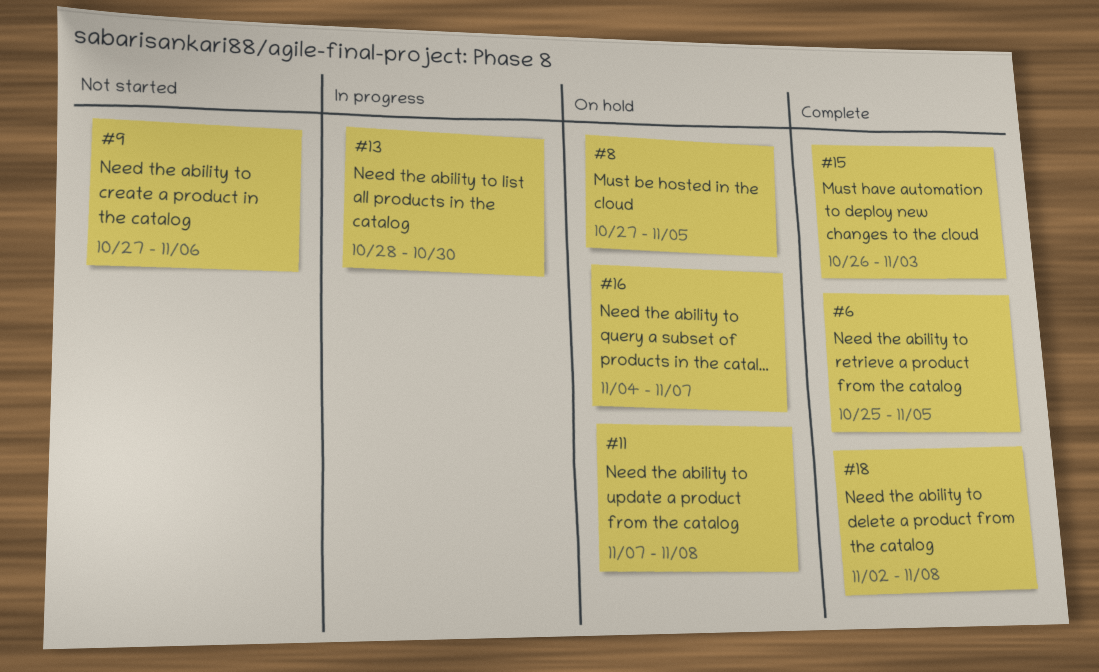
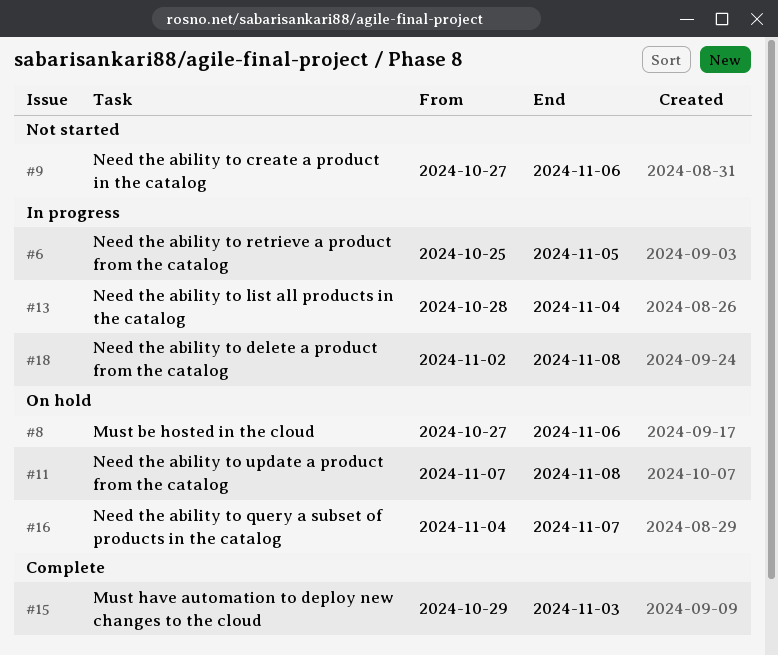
#6, status: Complete -> In progress
#8, due: Nov 5 -> Nov 6
#13, due: Oct 30 -> Nov 4
#15, start: Oct 26 -> Oct 29
#18, status: Complete -> In progress

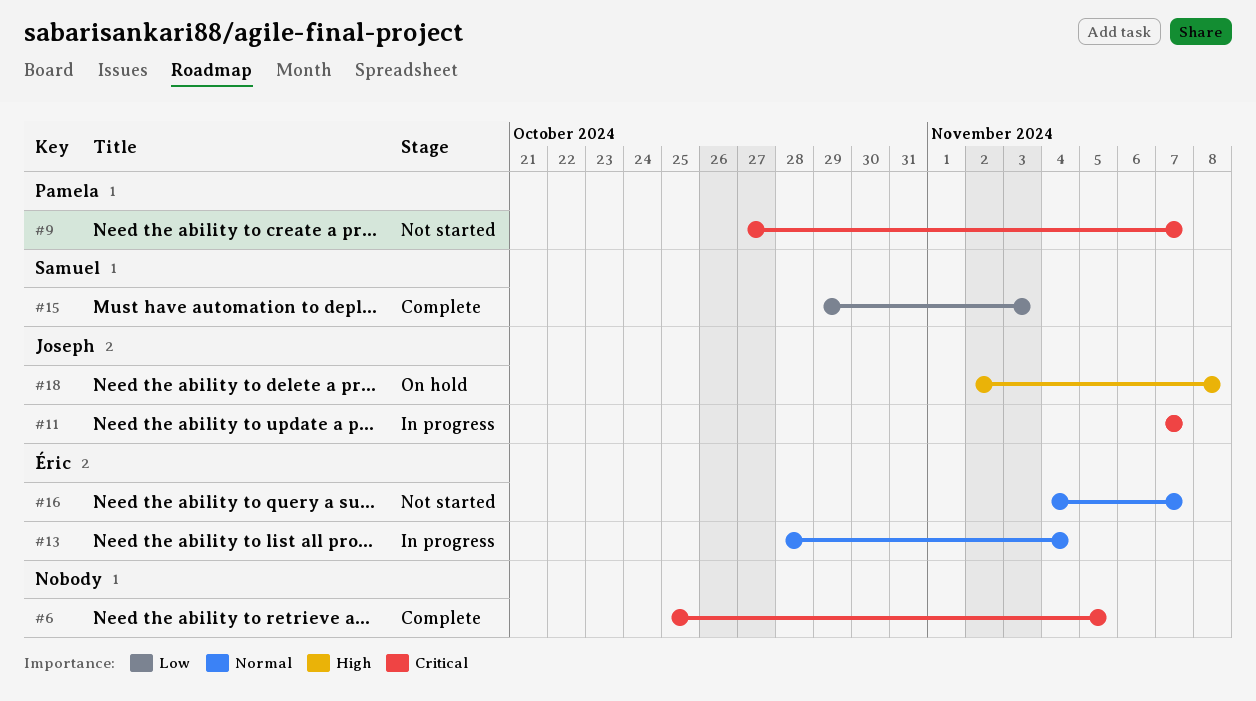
#6, status: In progress -> Complete
#8: present -> none
#9, due: Nov 6 -> Nov 7
#11, status: On hold -> In progress
#11, due: Nov 8 -> Nov 7
#16, status: On hold -> Not started
#18, status: In progress -> On hold

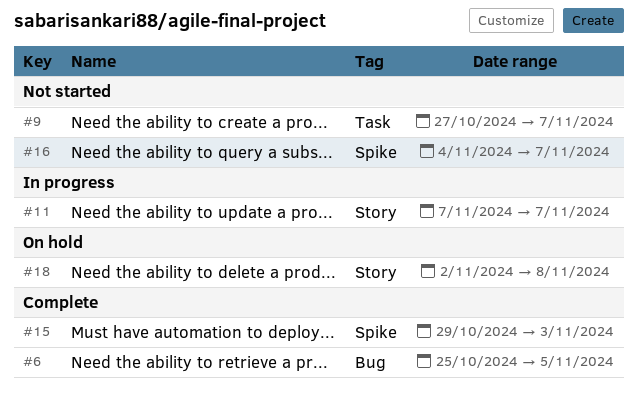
#13: present -> none

